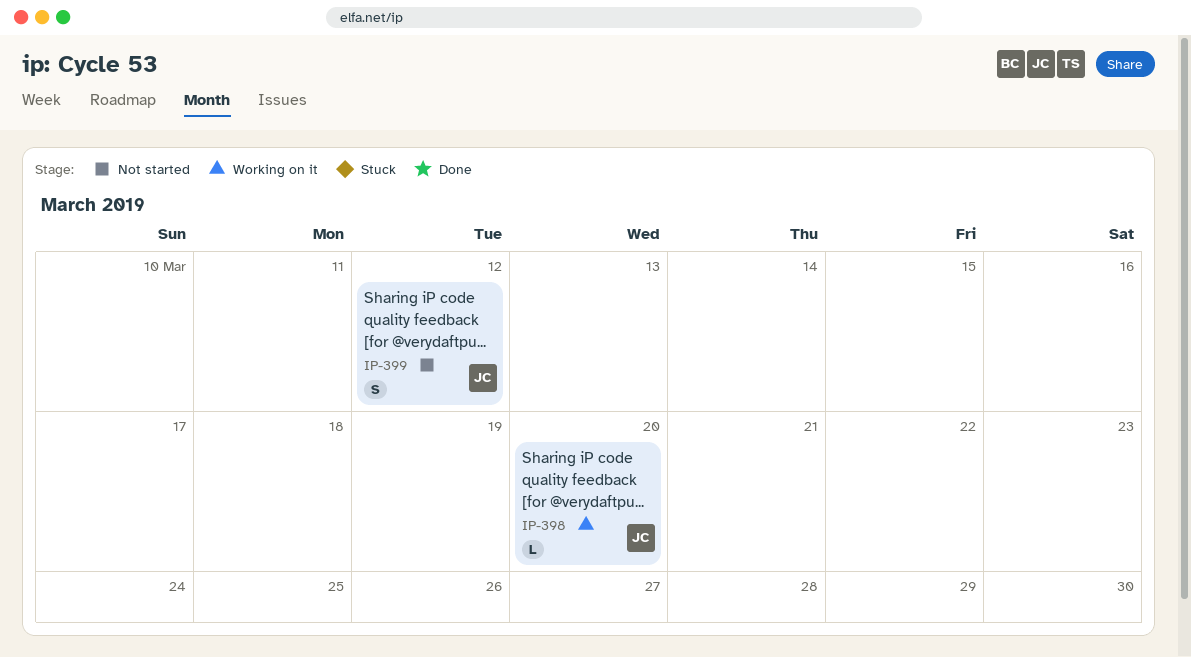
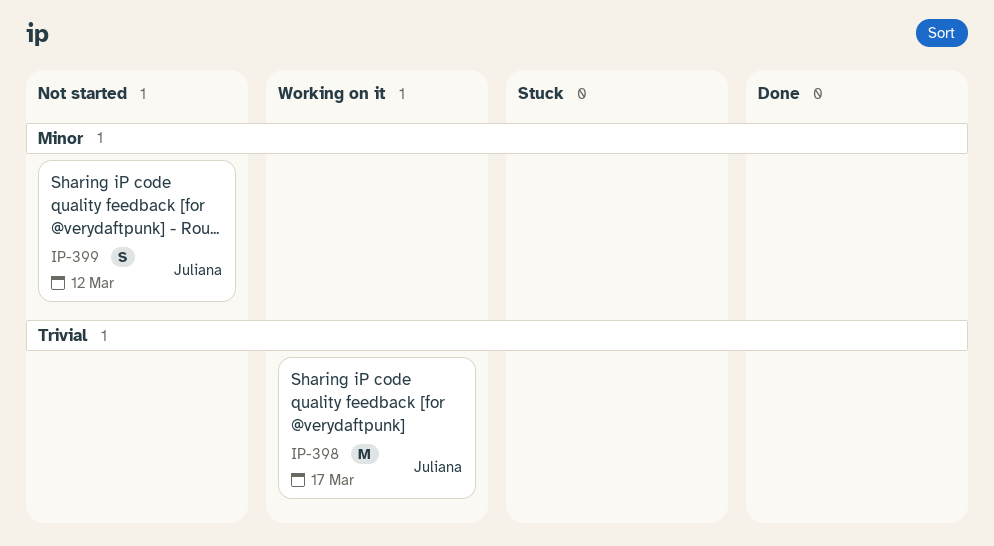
IP-398, estimate: L -> M
IP-398, due: Mar 20 -> Mar 17

